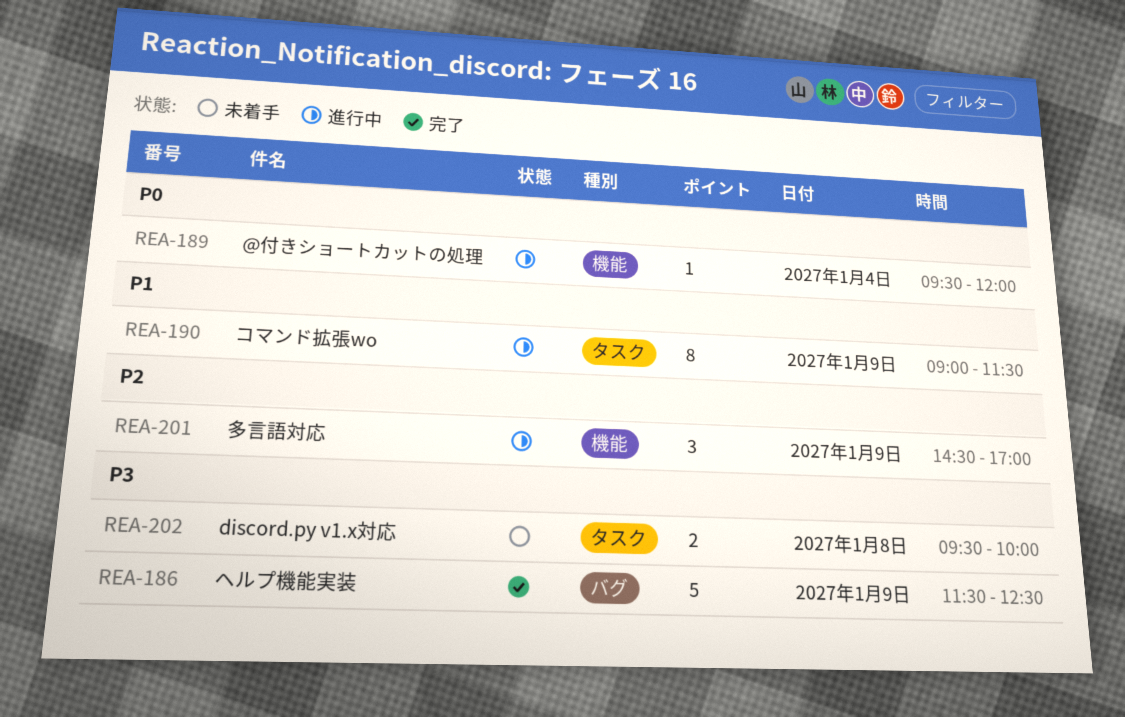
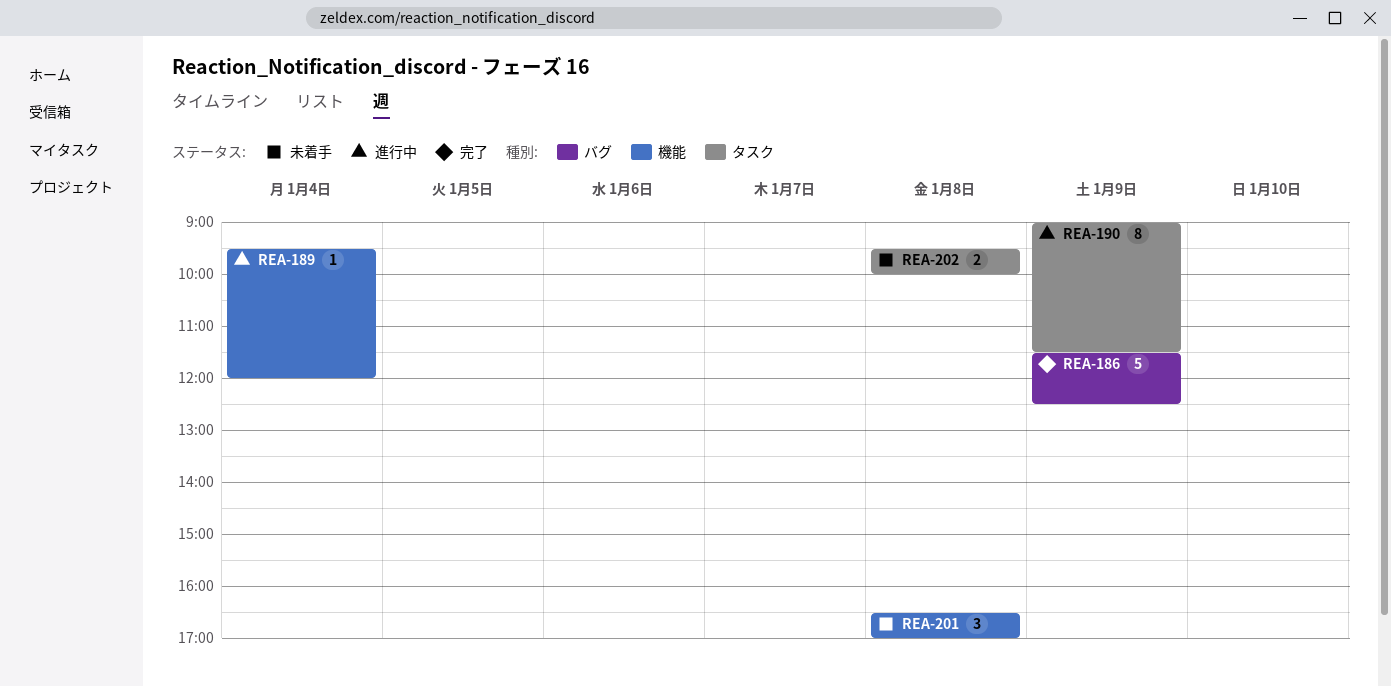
REA-201, status: 進行中 -> 未着手
REA-201, day: Jan 9 -> Jan 8
REA-201, begins: 14:30 -> 16:30

